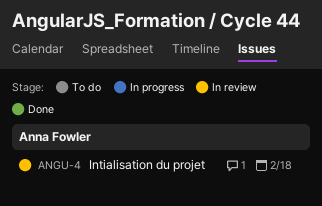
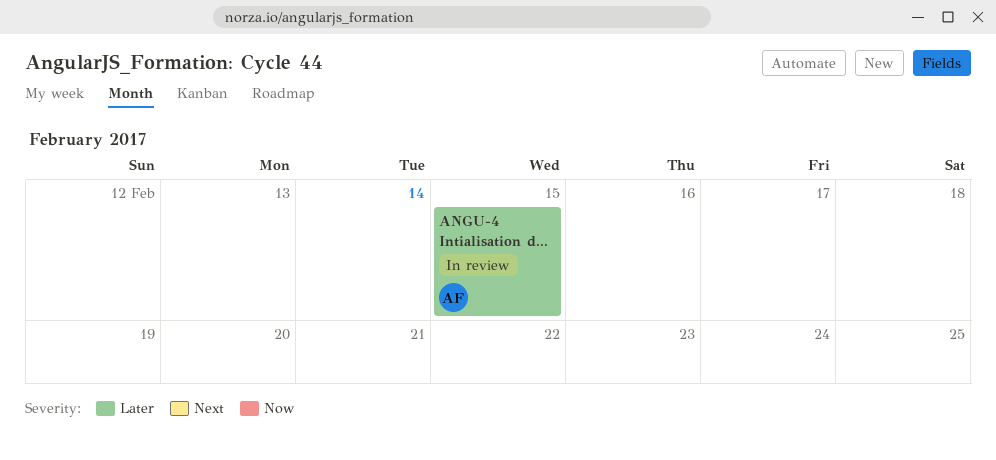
ANGU-4, due: Feb 18 -> Feb 15

